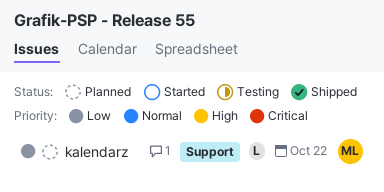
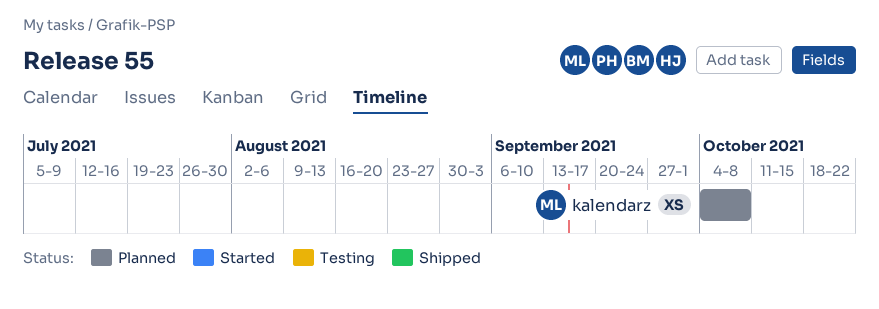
kalendarz, estimate: L -> XS
kalendarz, due: Oct 22 -> Oct 8

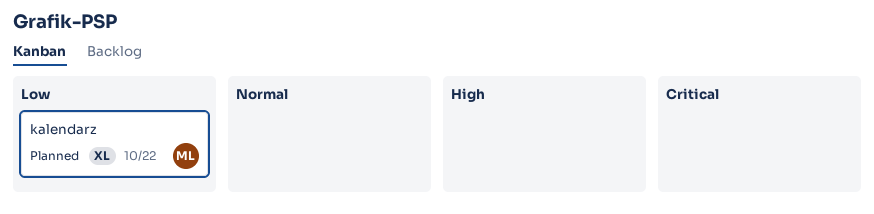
kalendarz, estimate: XS -> XL
kalendarz, due: Oct 8 -> Oct 22

